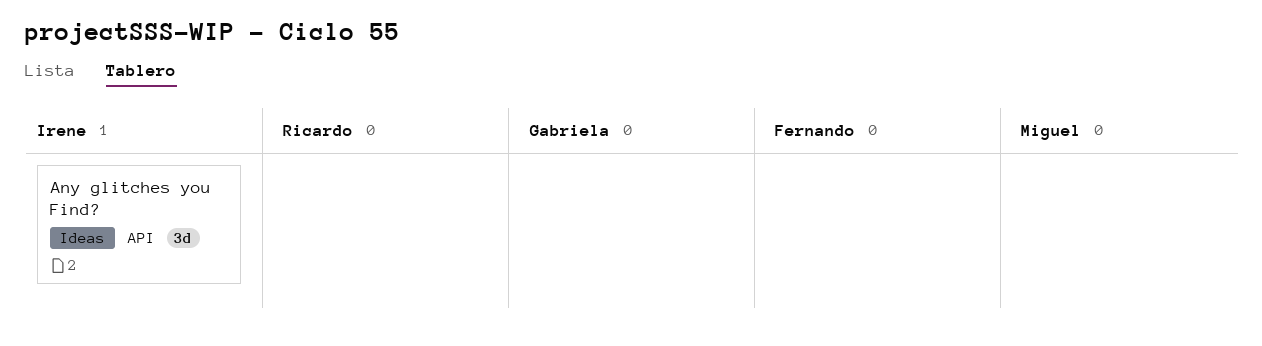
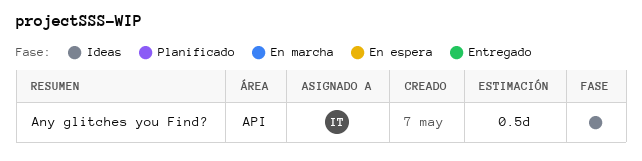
Any glitches you Find?, estimate: 3d -> 0.5d

